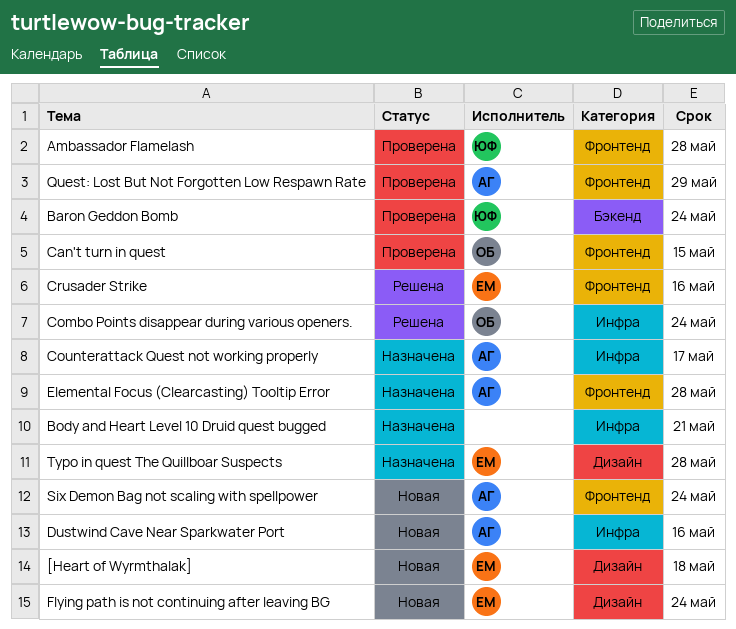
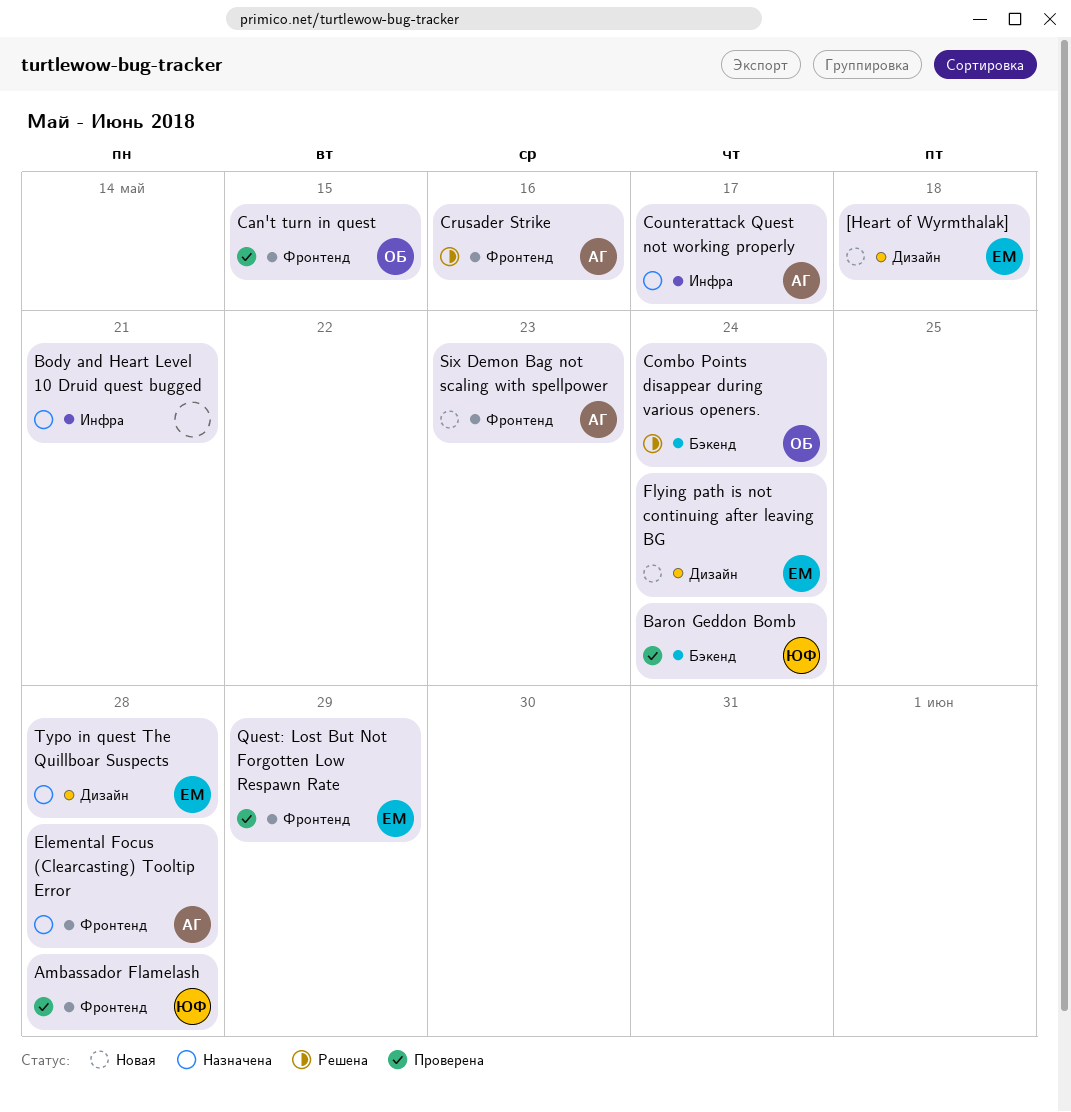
Combo Points disappear during various openers., label: Инфра -> Бэкенд
Crusader Strike, owner: ЕМ -> АГ
Dustwind Cave Near Sparkwater Port: present -> none
Quest: Lost But Not Forgotten Low Respawn Rate, owner: АГ -> ЕМ
Six Demon Bag not scaling with spellpower, due: May 24 -> May 23

